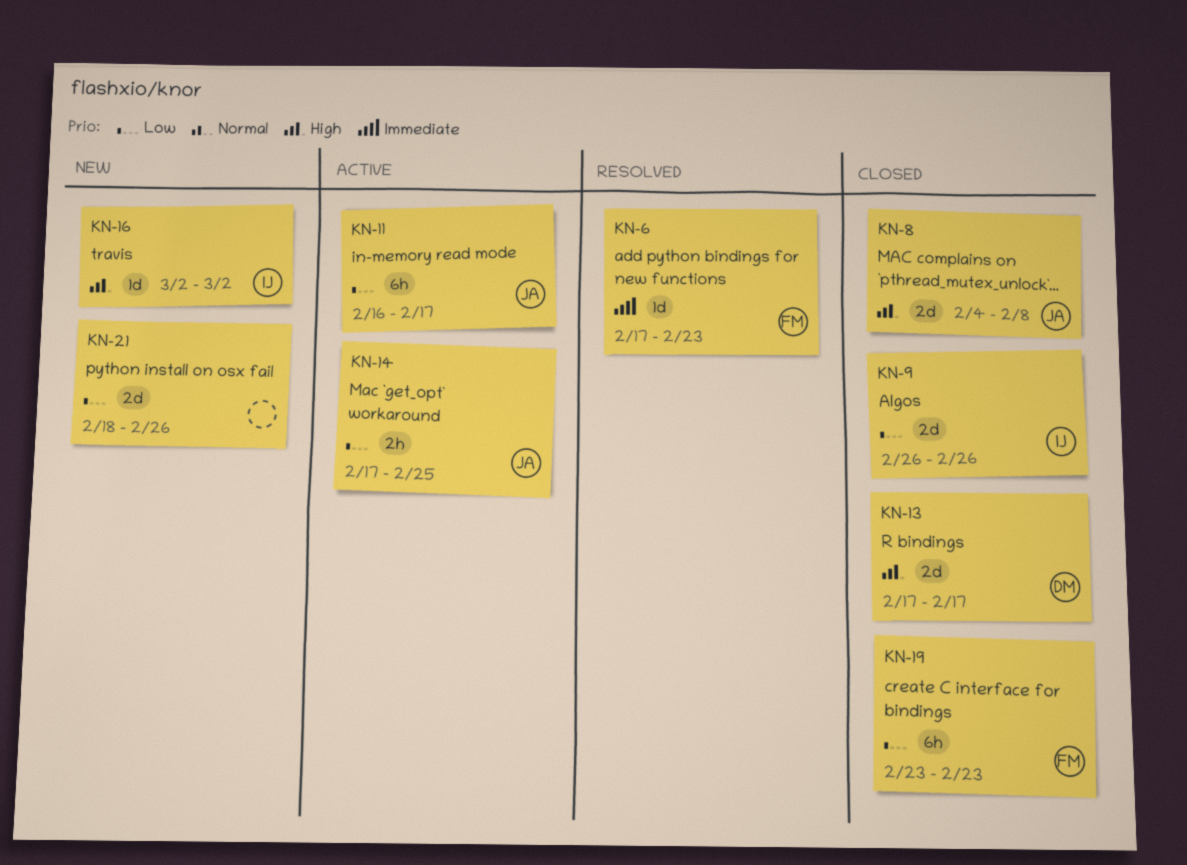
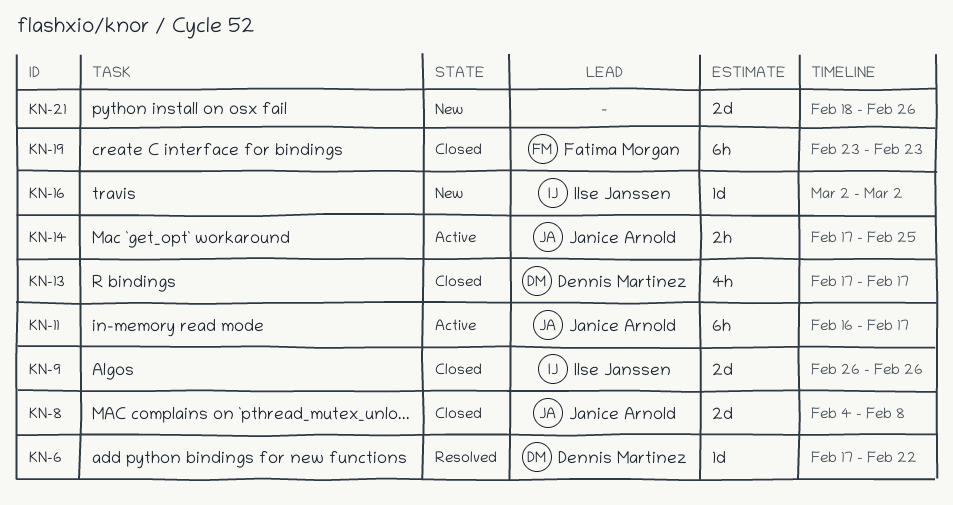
KN-6, owner: Fatima Morgan -> Dennis Martinez
KN-6, due: Feb 23 -> Feb 22
KN-13, estimate: 2d -> 4h

